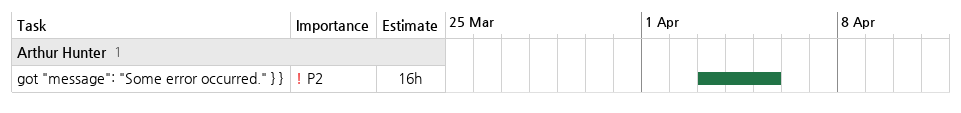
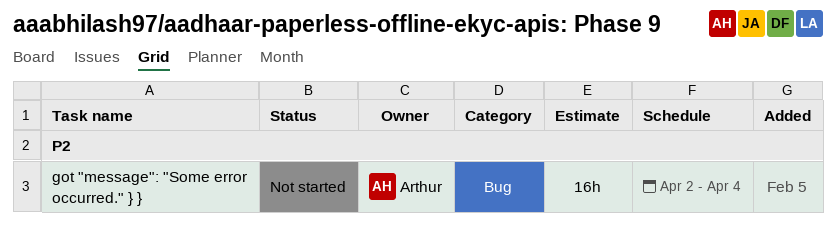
got "message": "Some error occurred." } }, start: Apr 3 -> Apr 2
got "message": "Some error occurred." } }, due: Apr 5 -> Apr 4

